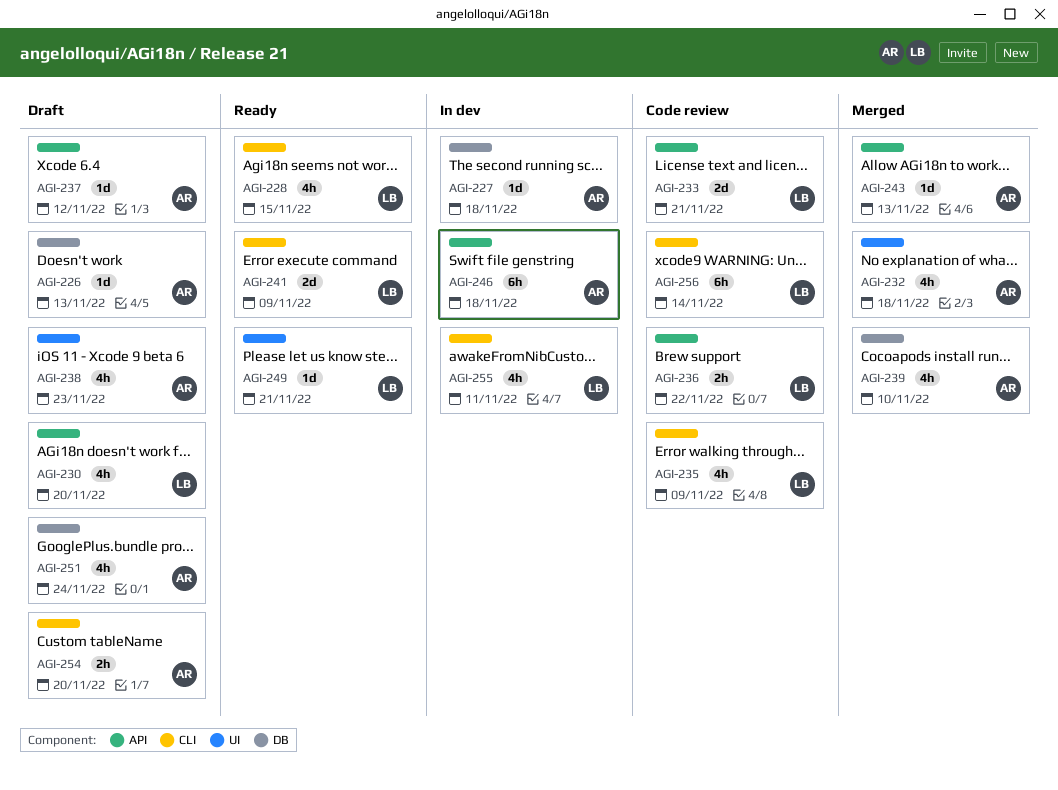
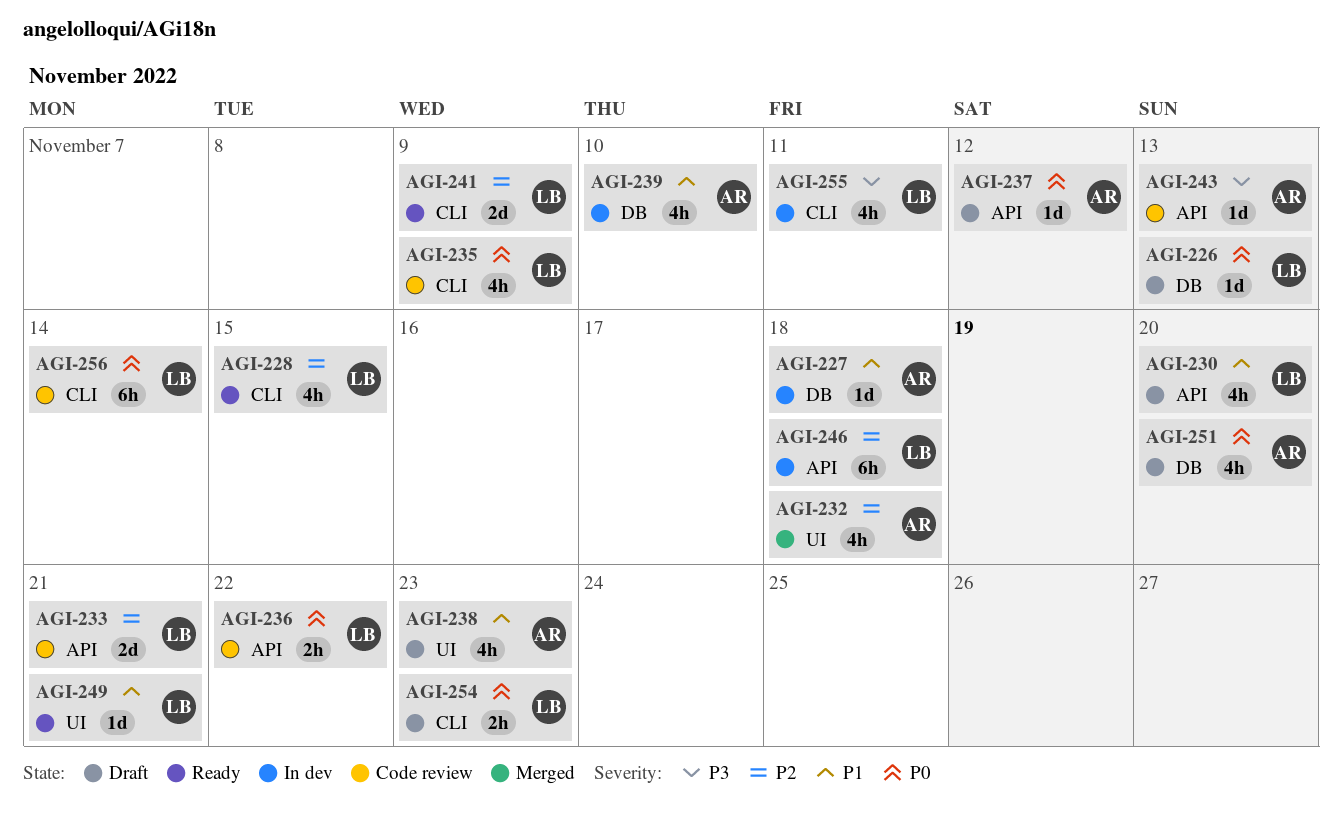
AGI-226, owner: AR -> LB
AGI-239, status: Merged -> In dev
AGI-243, status: Merged -> Code review
AGI-246, owner: AR -> LB
AGI-251, due: Nov 24 -> Nov 20
AGI-254, owner: AR -> LB
AGI-254, due: Nov 20 -> Nov 23

